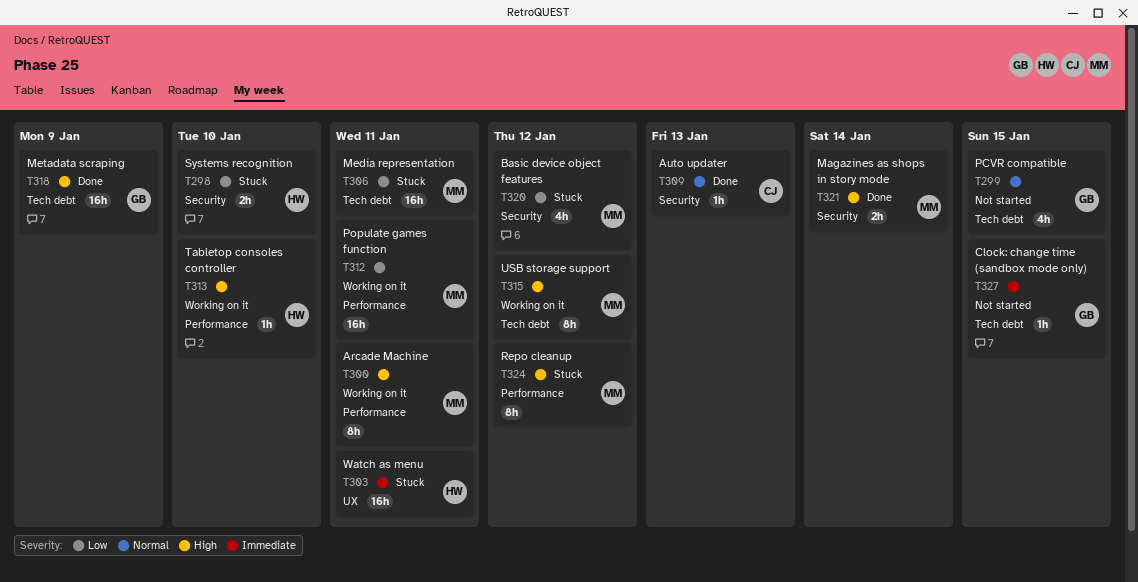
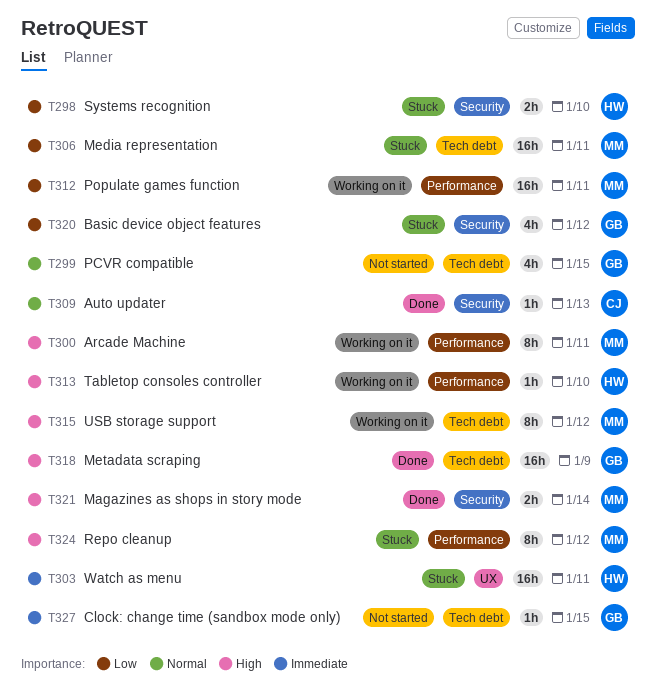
T320, owner: MM -> GB

